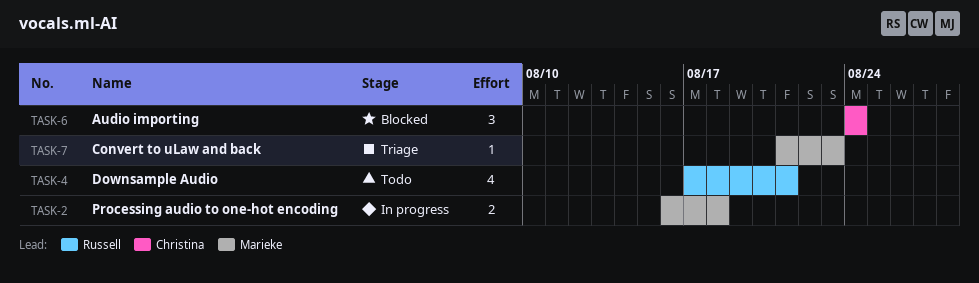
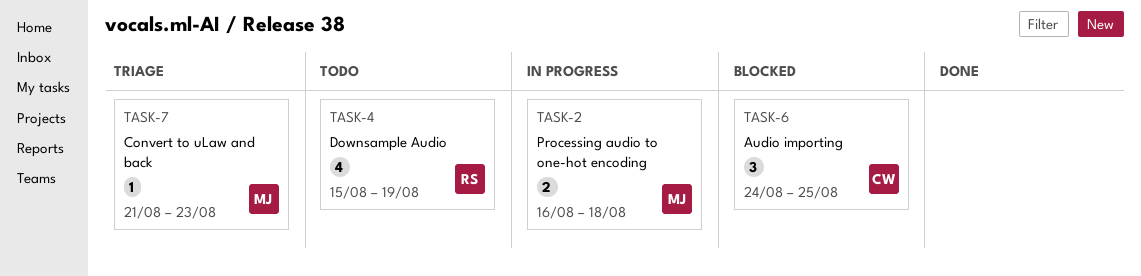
TASK-4, start: Aug 17 -> Aug 15
TASK-4, due: Aug 21 -> Aug 19
TASK-6, due: Aug 24 -> Aug 25

